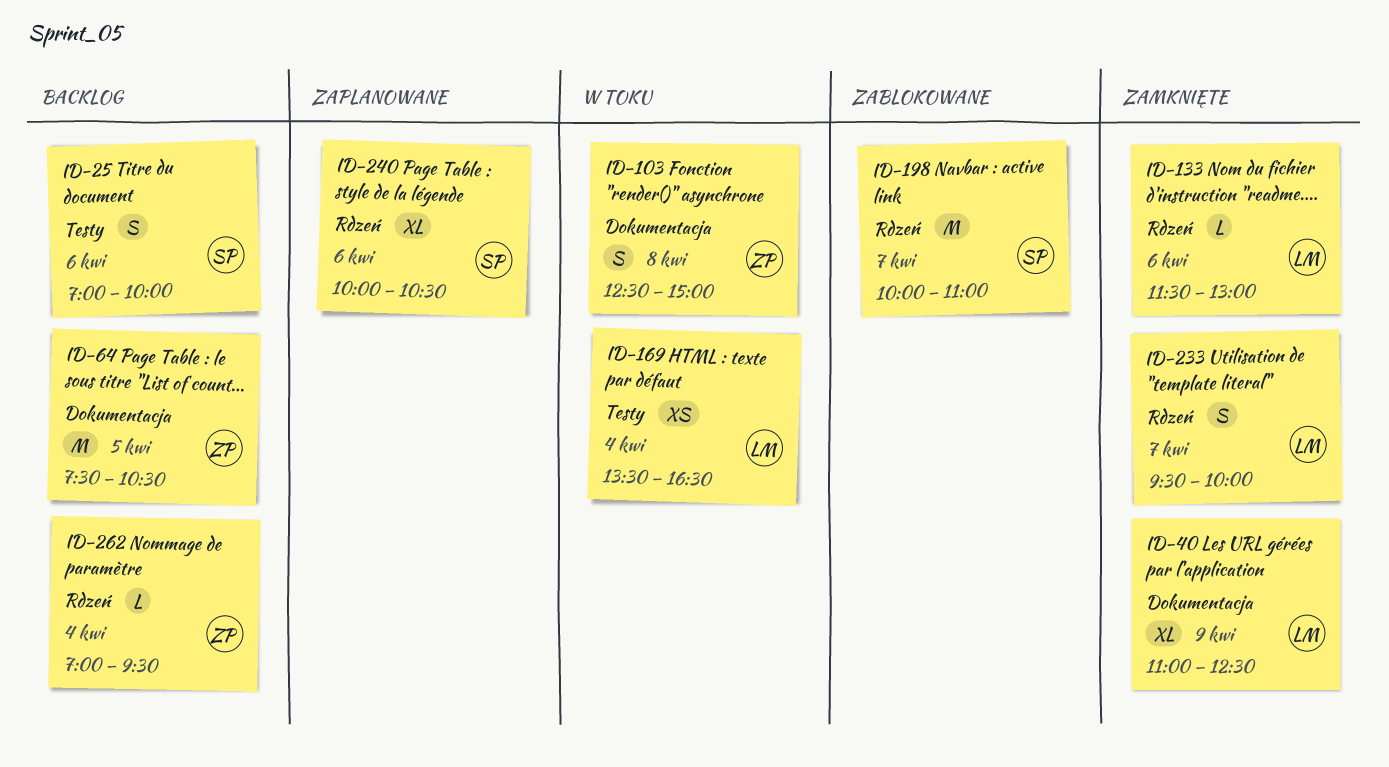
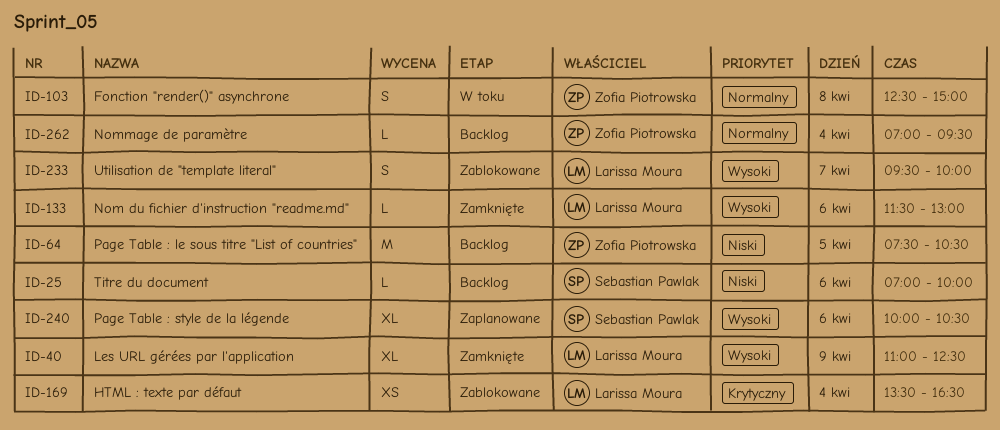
ID-25, estimate: S -> L
ID-169, status: W toku -> Zablokowane
ID-198: present -> none
ID-233, status: Zamknięte -> Zablokowane

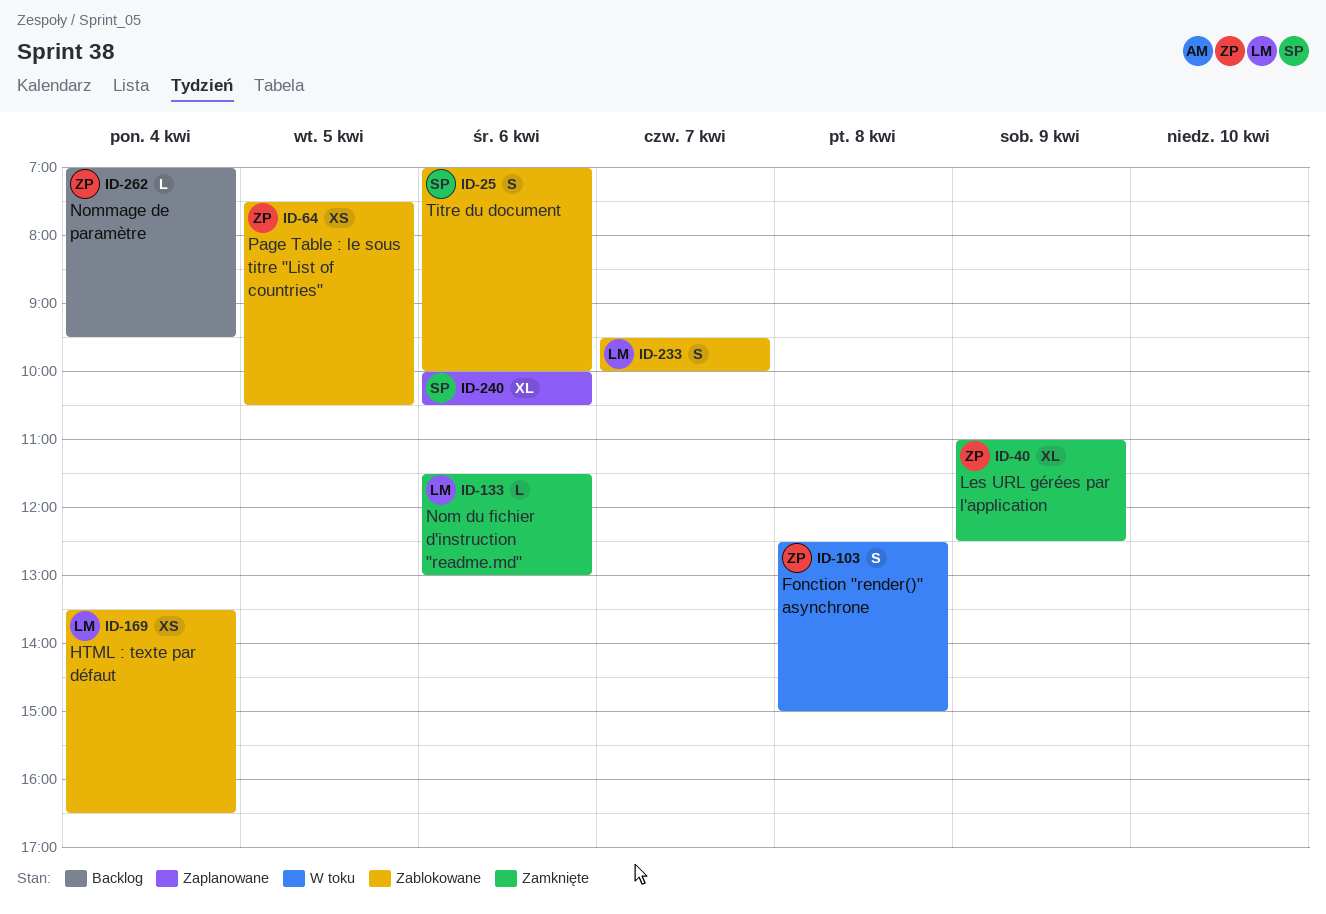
ID-25, status: Backlog -> Zablokowane
ID-25, estimate: L -> S
ID-40, owner: Larissa Moura -> Zofia Piotrowska
ID-64, status: Backlog -> Zablokowane
ID-64, estimate: M -> XS

